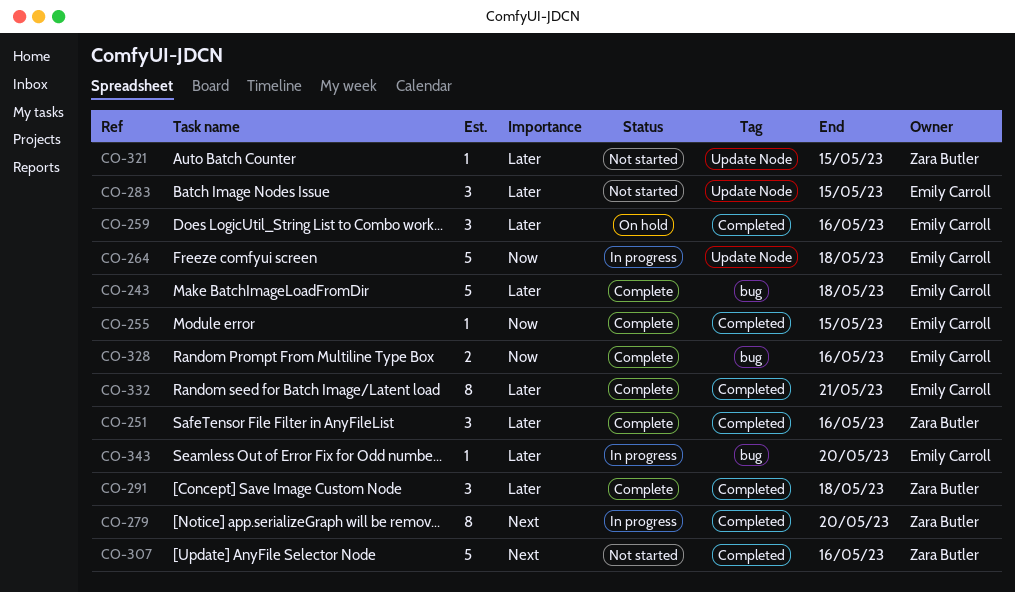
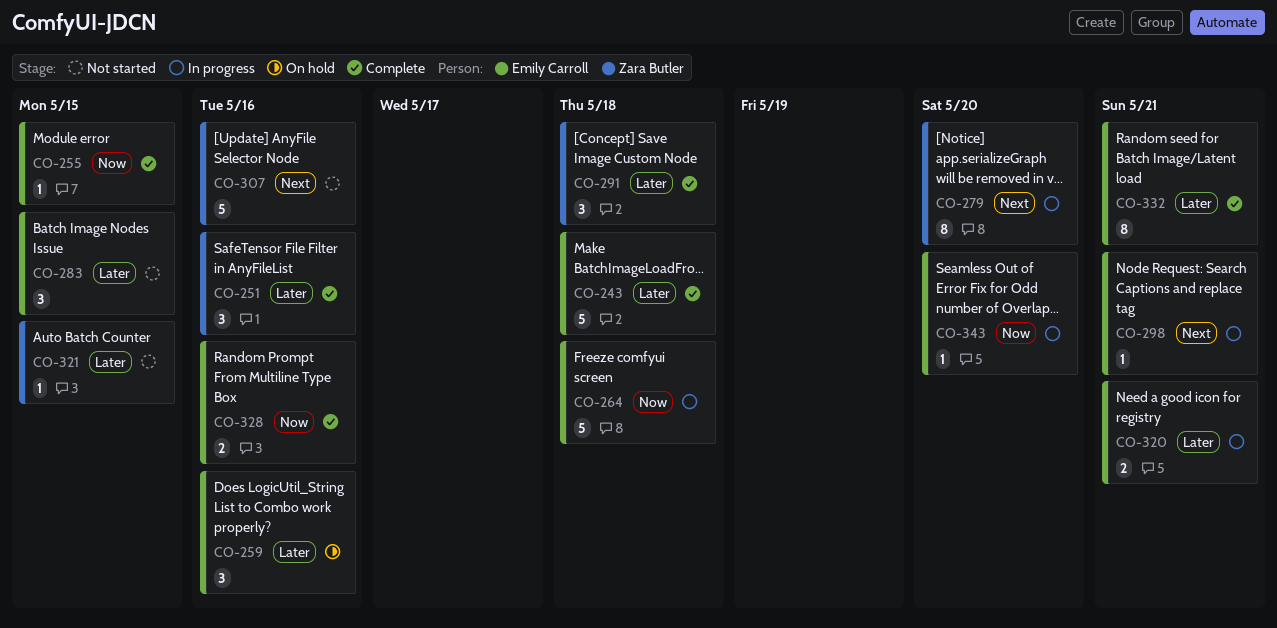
CO-298: none -> present
CO-320: none -> present
CO-343, priority: Later -> Now

